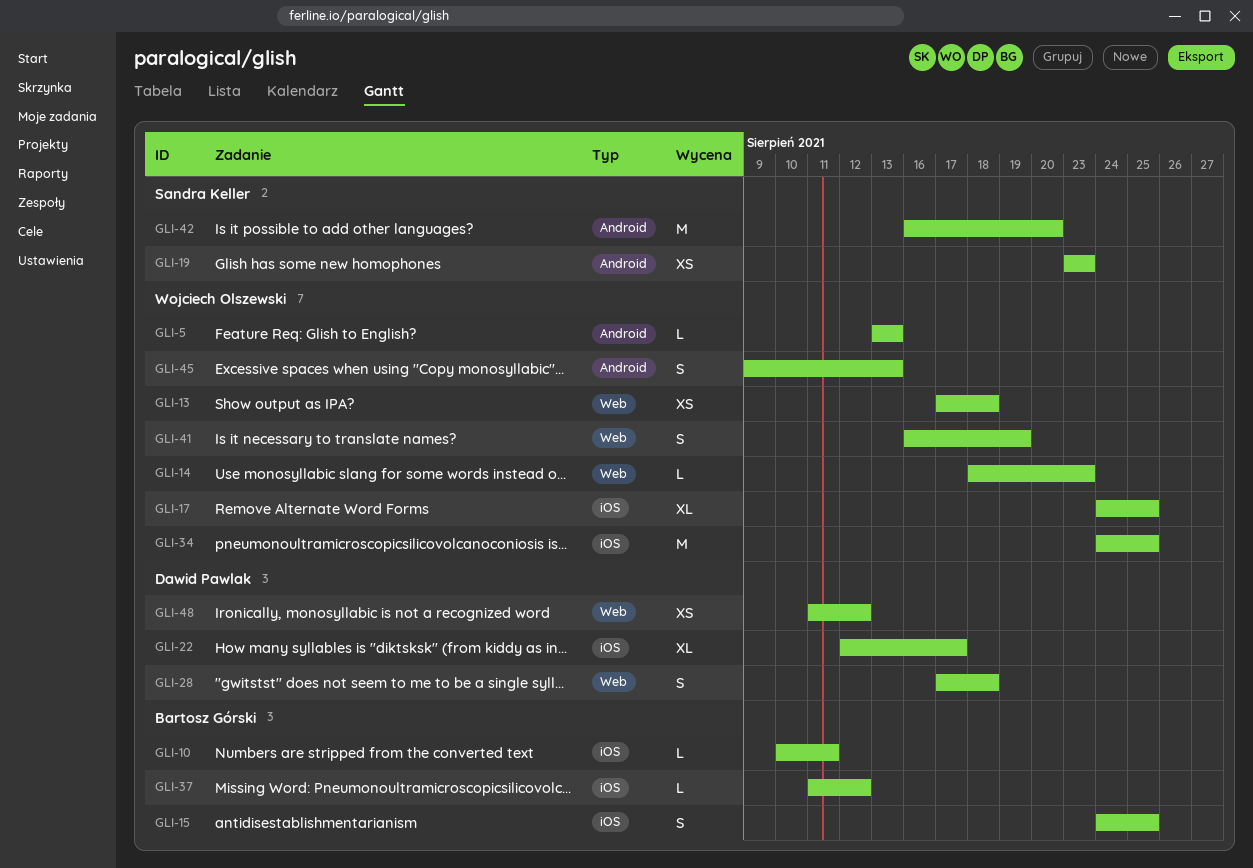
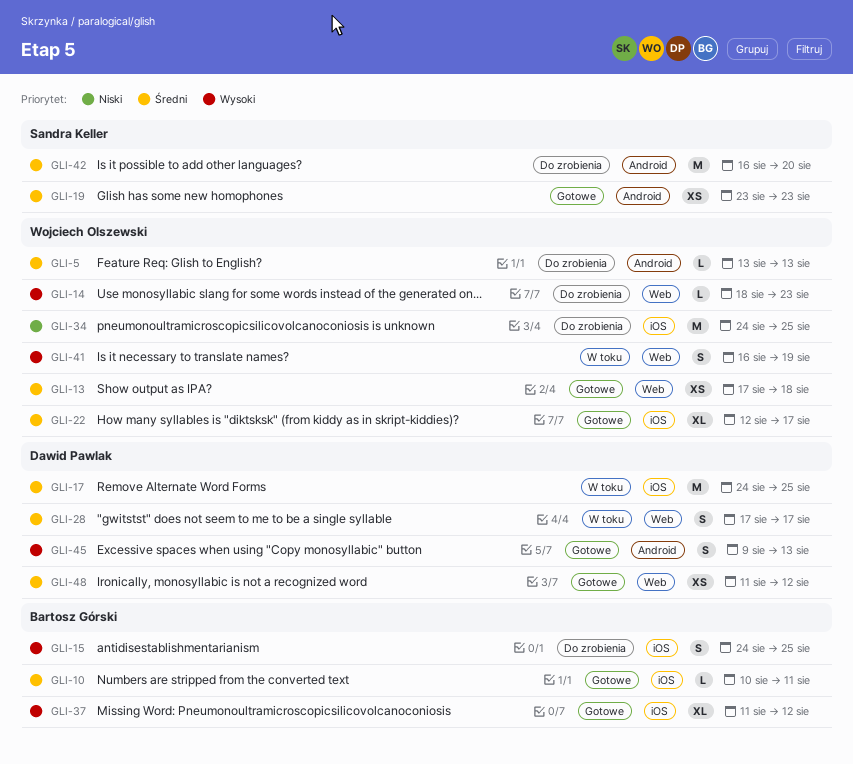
GLI-17, owner: Wojciech Olszewski -> Dawid Pawlak
GLI-17, estimate: XL -> M
GLI-22, owner: Dawid Pawlak -> Wojciech Olszewski
GLI-28, due: Aug 18 -> Aug 17
GLI-37, estimate: L -> XL
GLI-45, owner: Wojciech Olszewski -> Dawid Pawlak

